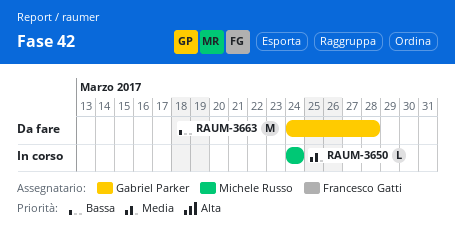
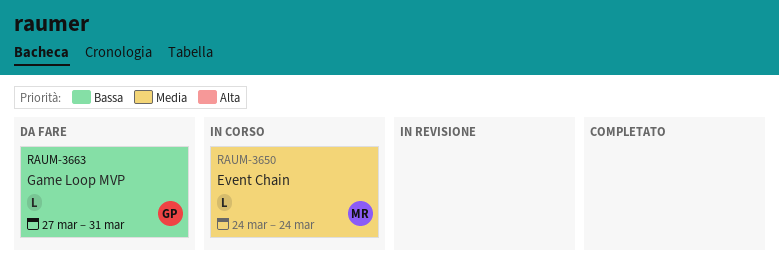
RAUM-3663, estimate: M -> L
RAUM-3663, start: Mar 24 -> Mar 27
RAUM-3663, due: Mar 28 -> Mar 31

